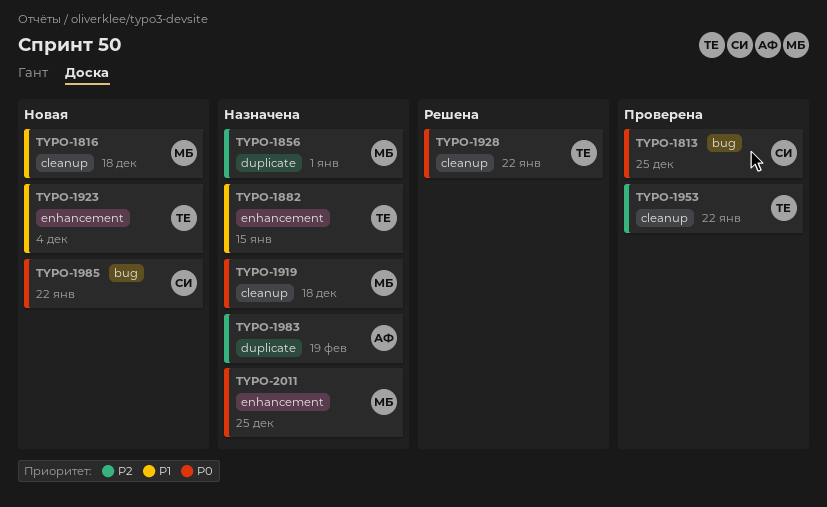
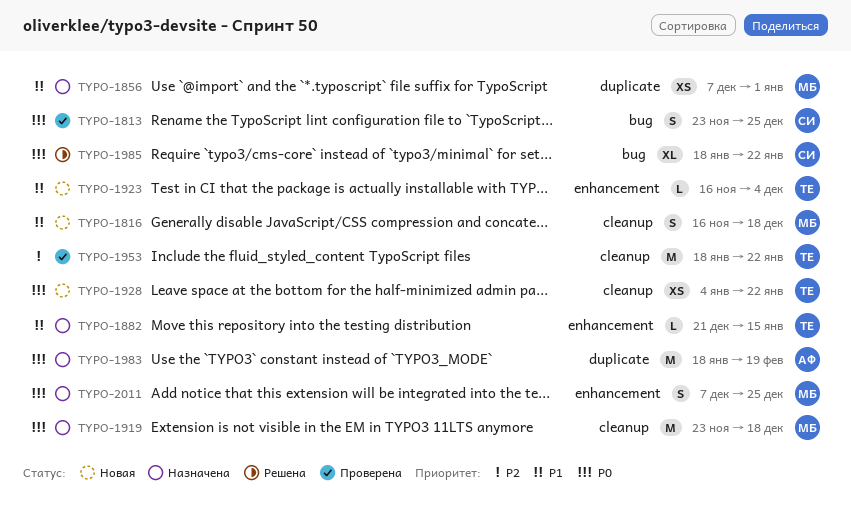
TYPO-1856, priority: P2 -> P1
TYPO-1928, status: Решена -> Новая
TYPO-1983, priority: P2 -> P0
TYPO-1985, status: Новая -> Решена

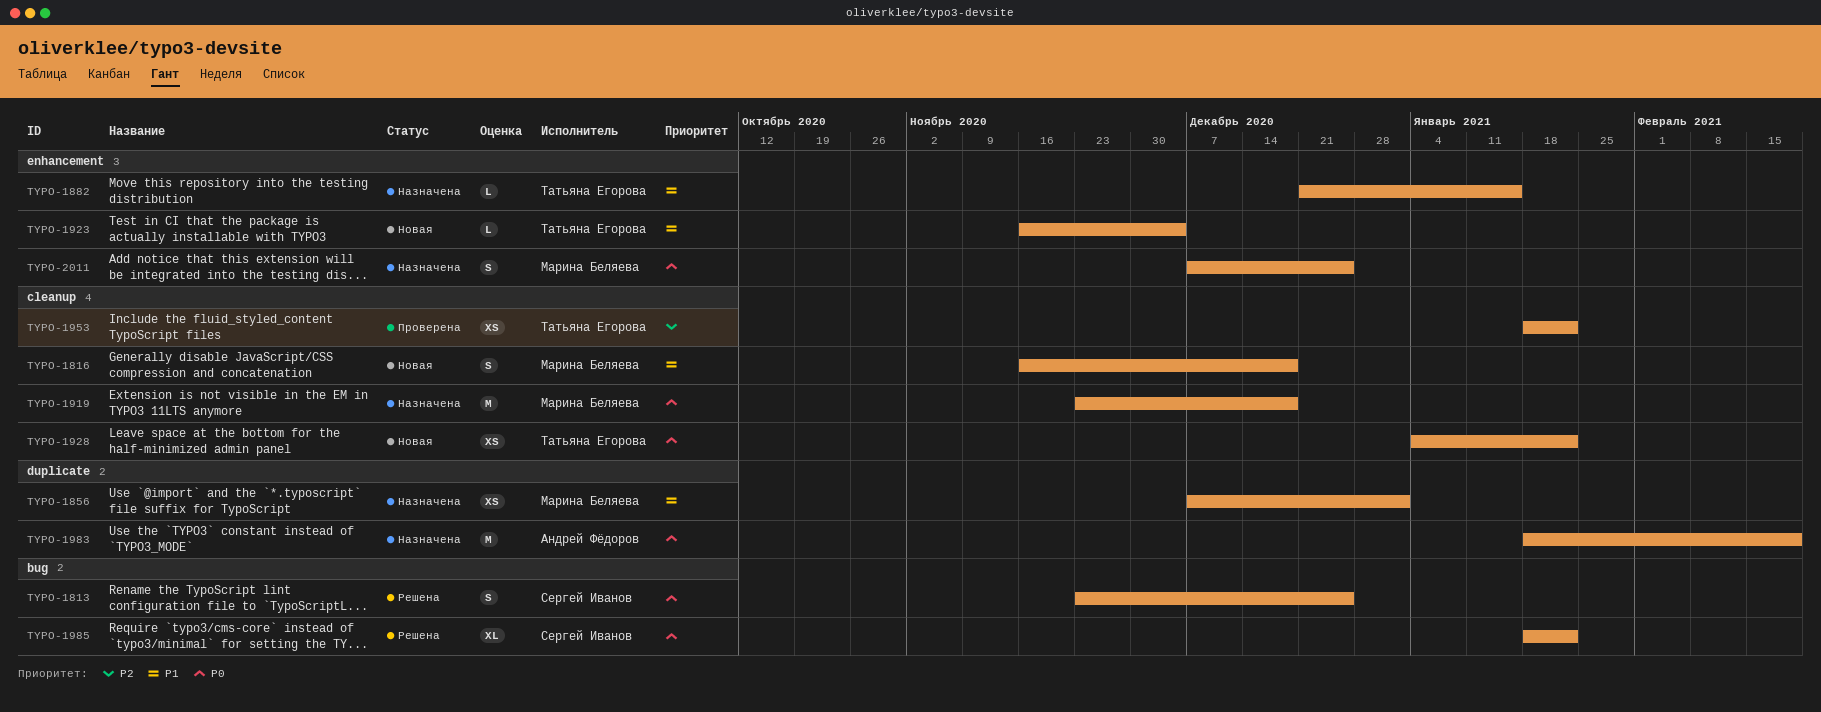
TYPO-1813, status: Проверена -> Решена
TYPO-1953, estimate: M -> XS

